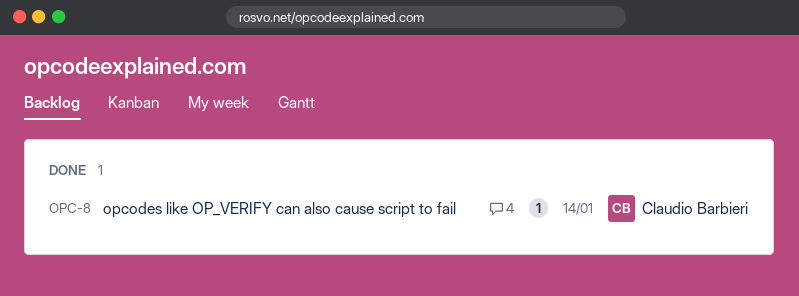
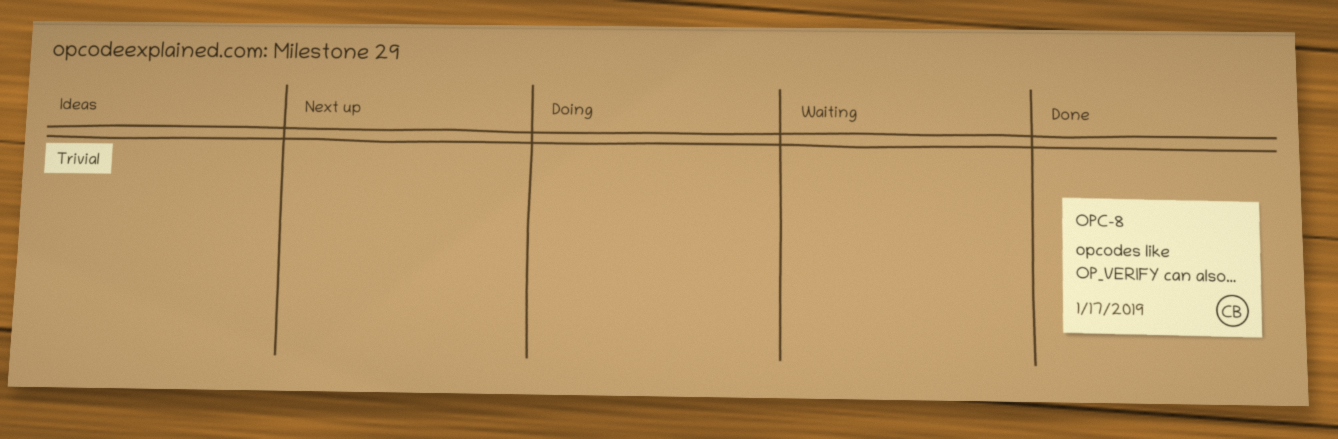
OPC-8, due: Jan 14 -> Jan 17

